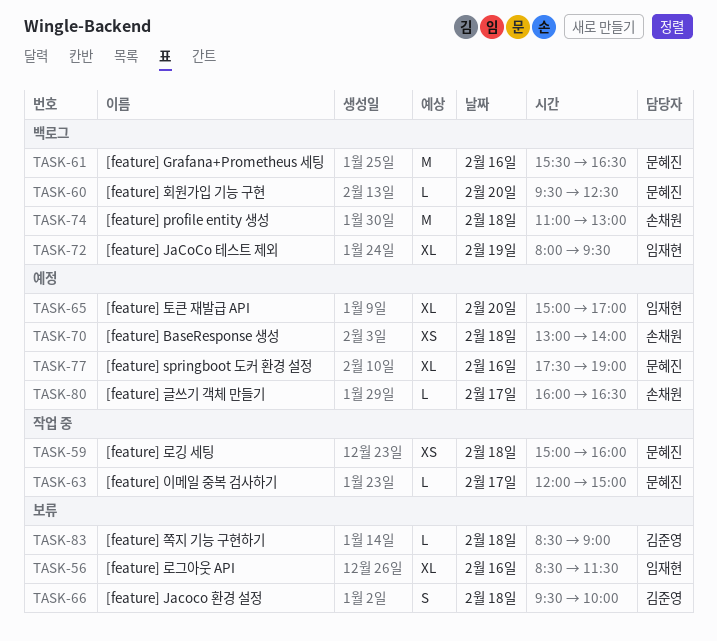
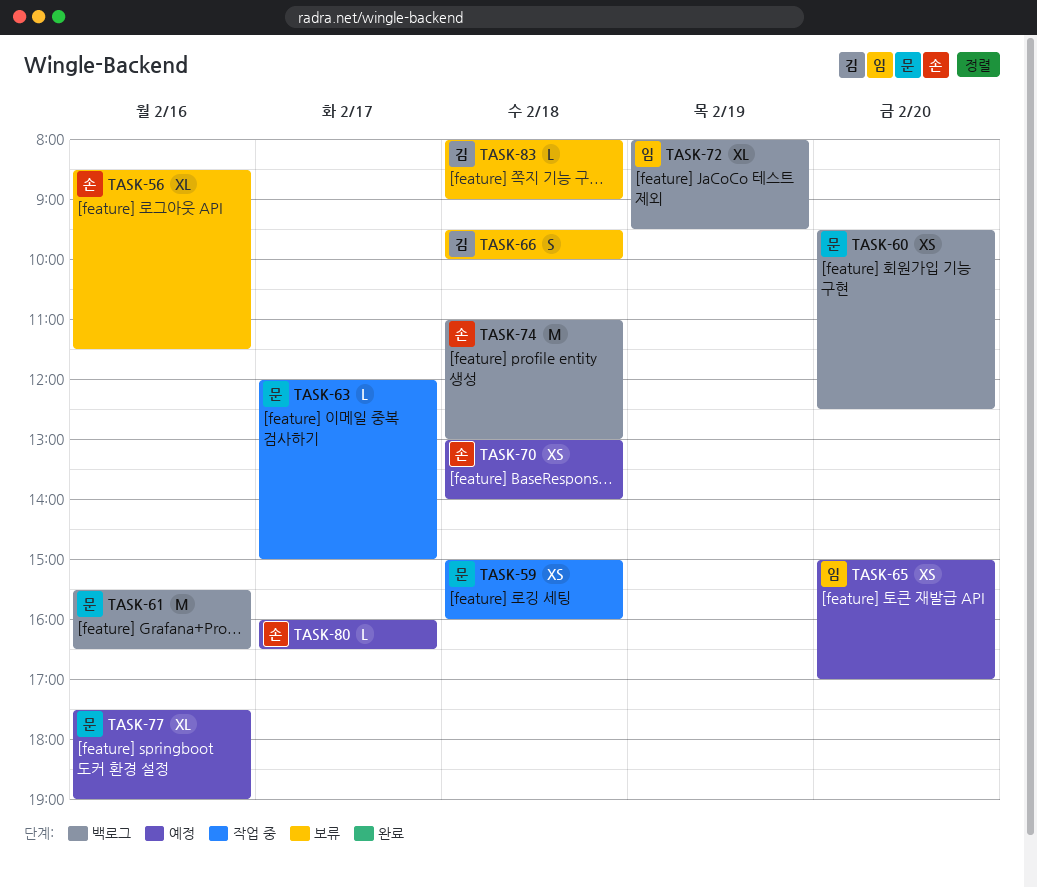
TASK-56, owner: 임재현 -> 손채원
TASK-60, estimate: L -> XS
TASK-65, estimate: XL -> XS
TASK-83, begins: 08:30 -> 08:00

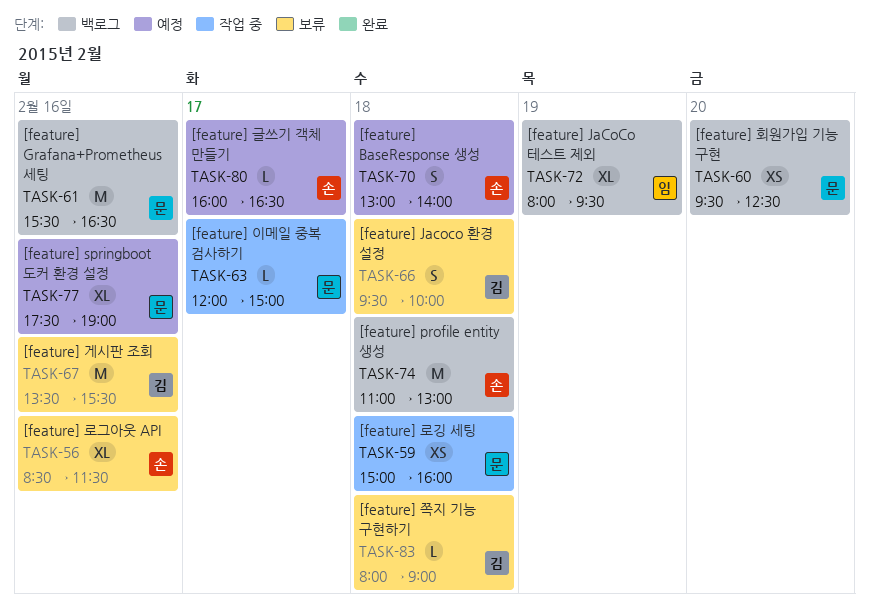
TASK-65: present -> none
TASK-67: none -> present
TASK-70, estimate: XS -> S

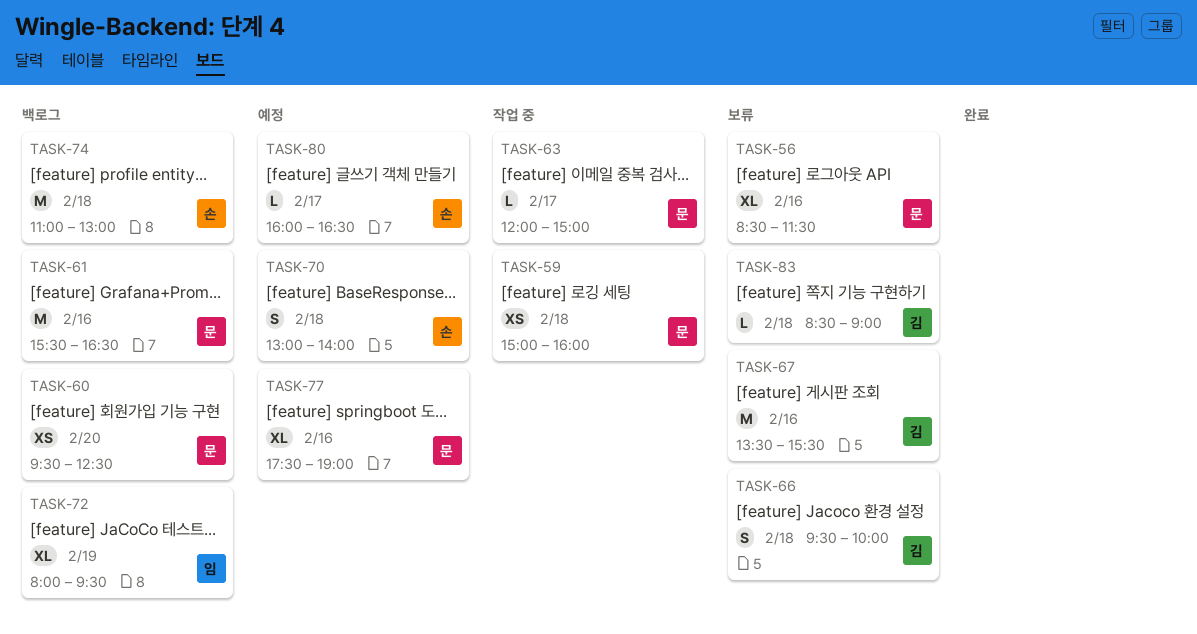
TASK-56, owner: 손 -> 문
TASK-83, begins: 08:00 -> 08:30

